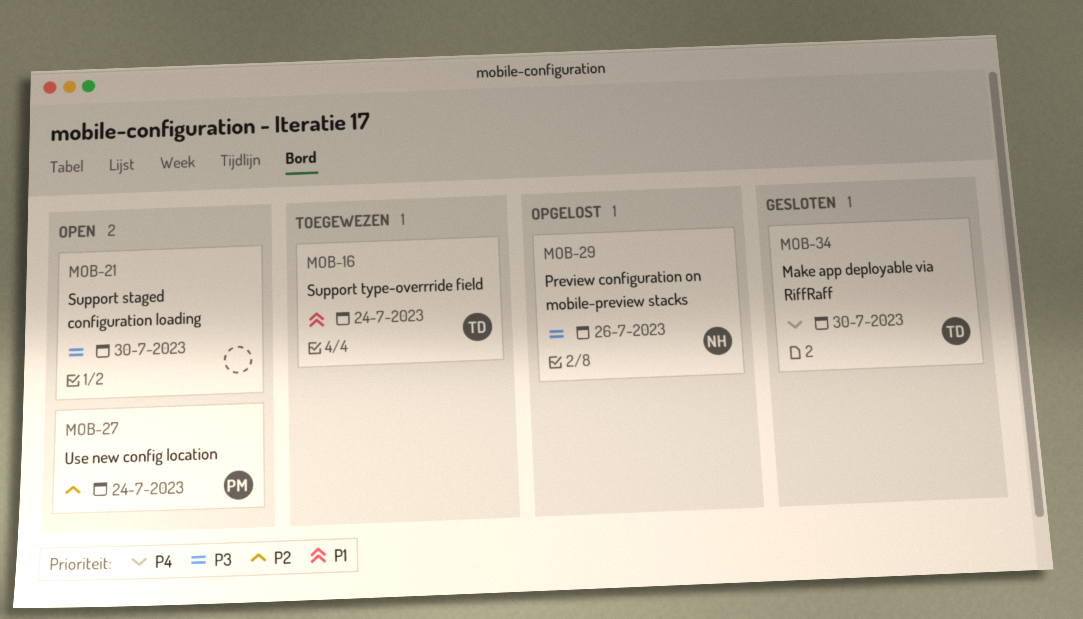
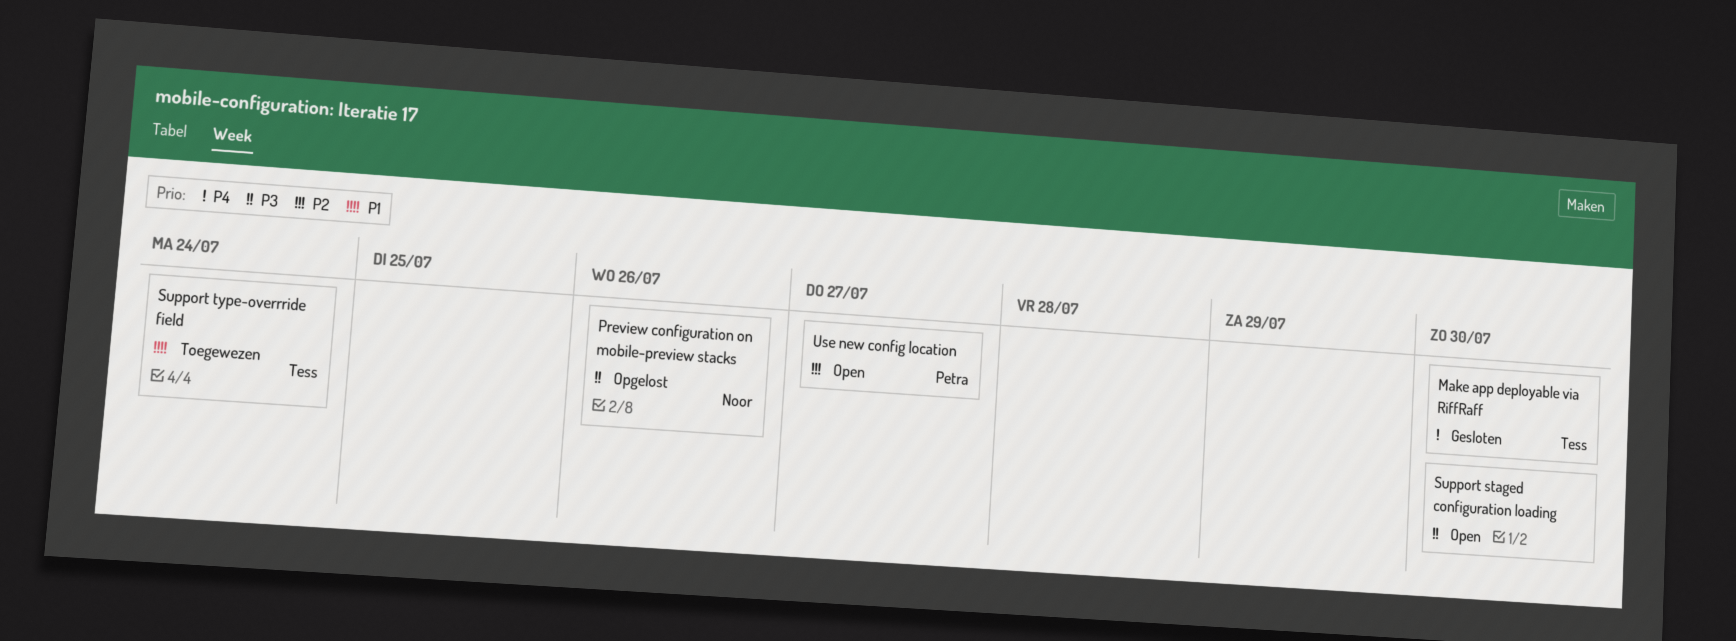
Use new config location, due: Jul 24 -> Jul 27

